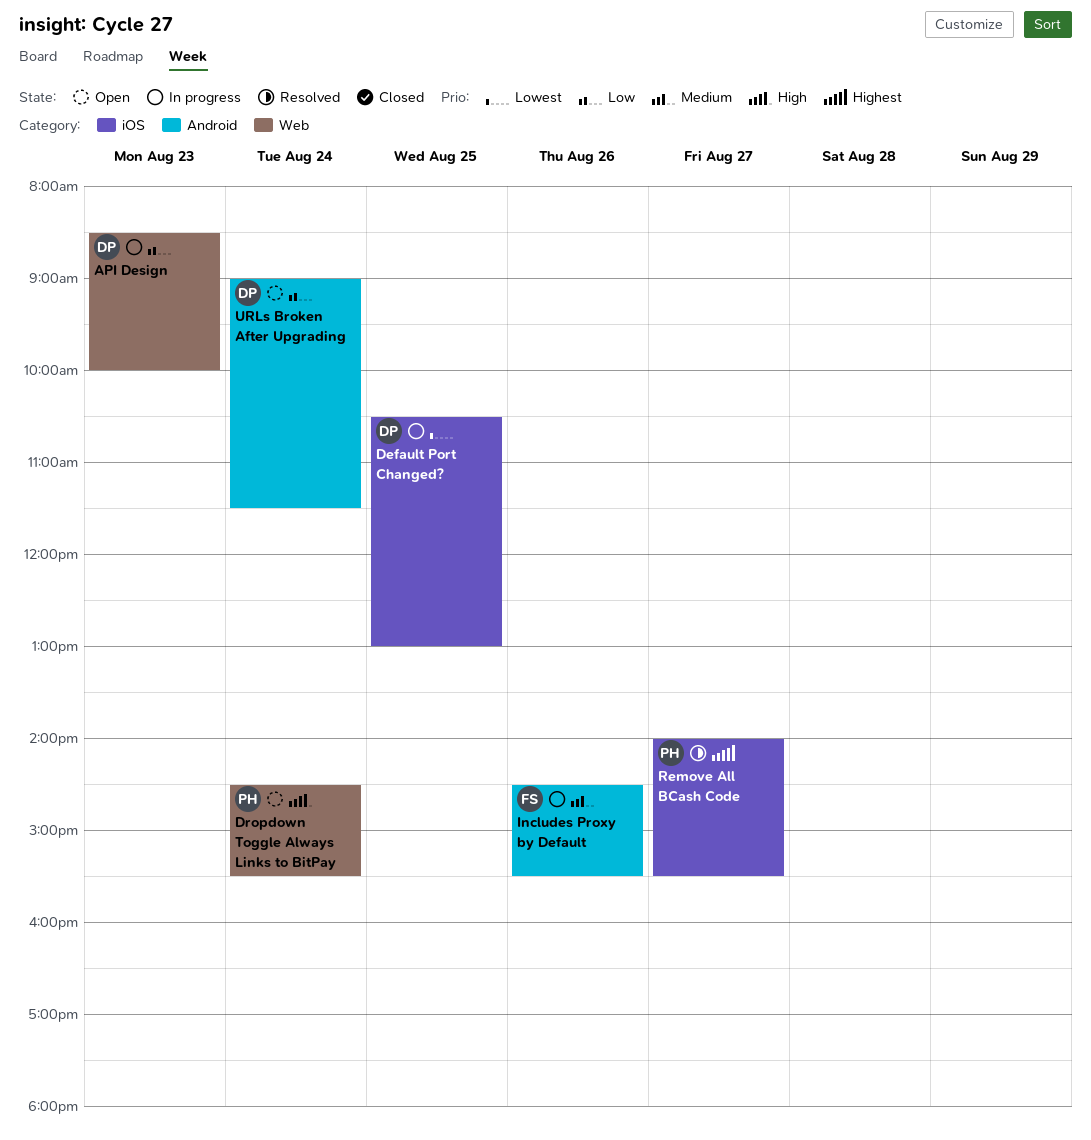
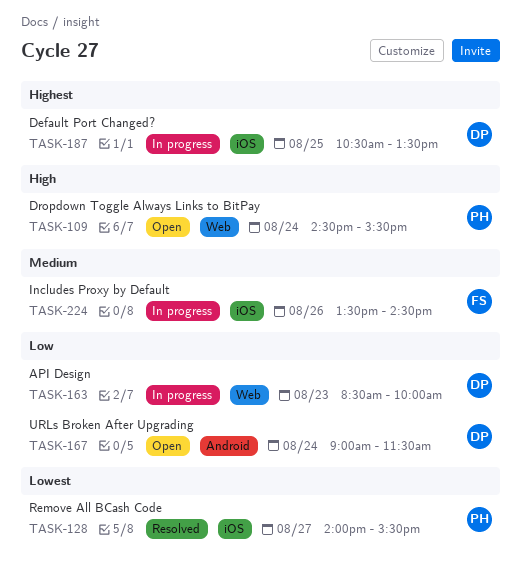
Default Port Changed?, priority: Lowest -> Highest
Default Port Changed?, ends: 13:00 -> 13:30
Includes Proxy by Default, label: Android -> iOS
Includes Proxy by Default, begins: 14:30 -> 13:30
Includes Proxy by Default, ends: 15:30 -> 14:30
Remove All BCash Code, priority: Highest -> Lowest

